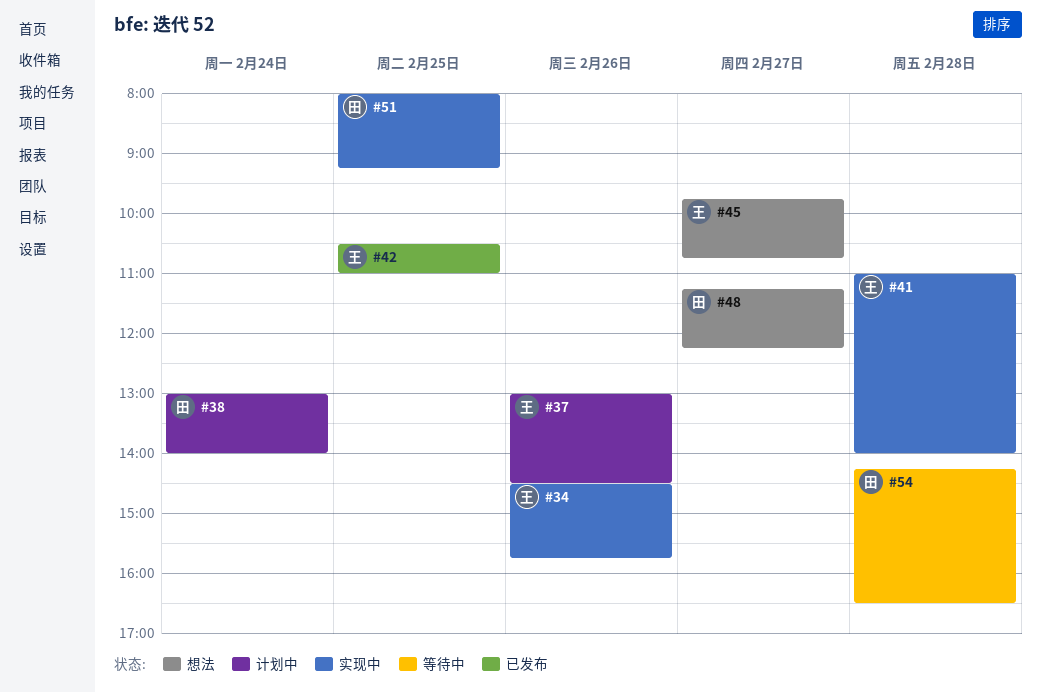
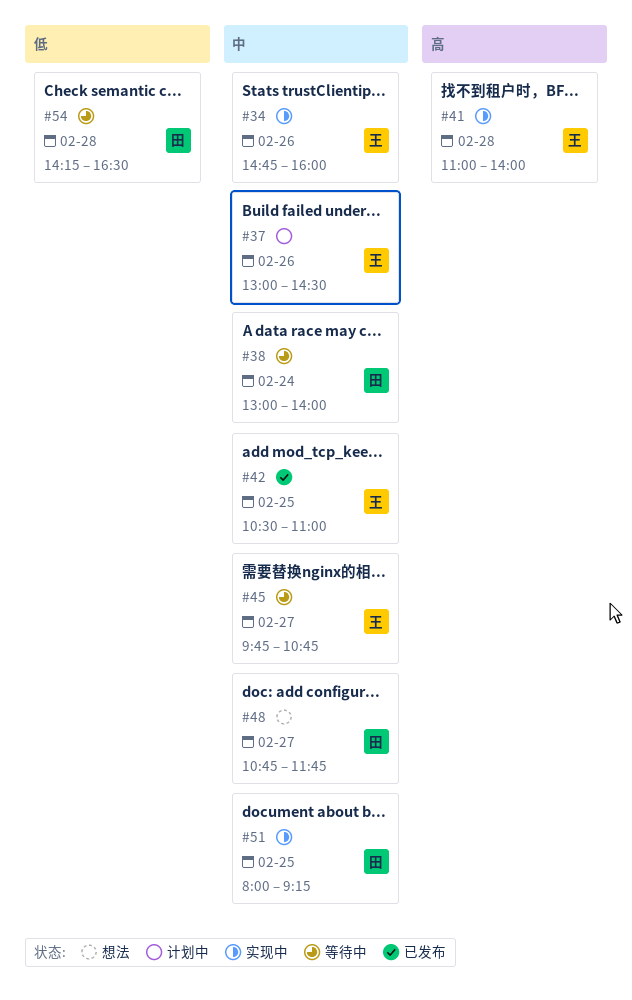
#34, begins: 14:30 -> 14:45
#34, ends: 15:45 -> 16:00
#38, status: 计划中 -> 等待中
#45, status: 想法 -> 等待中
#48, begins: 11:15 -> 10:45
#48, ends: 12:15 -> 11:45

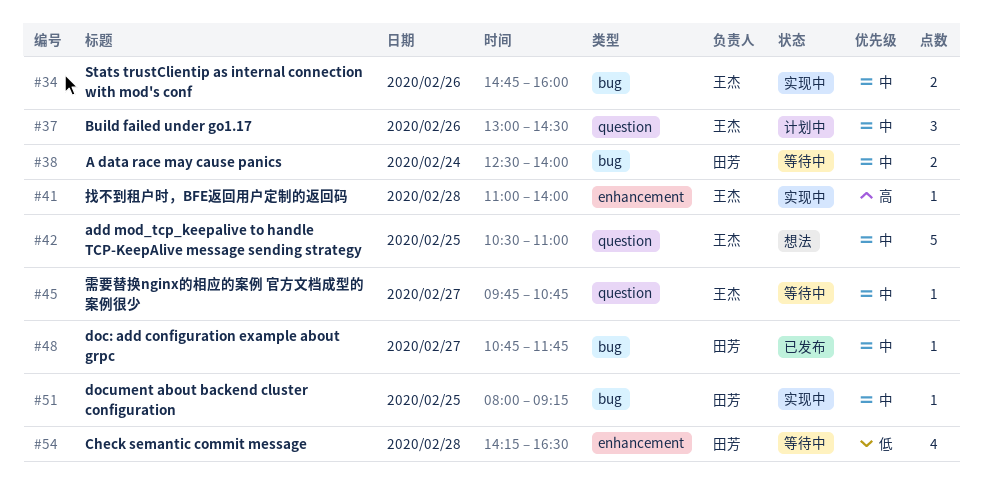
#38, begins: 13:00 -> 12:30
#42, status: 已发布 -> 想法
#48, status: 想法 -> 已发布

